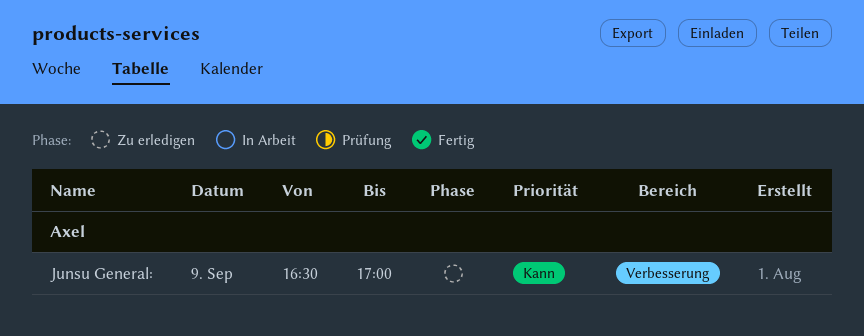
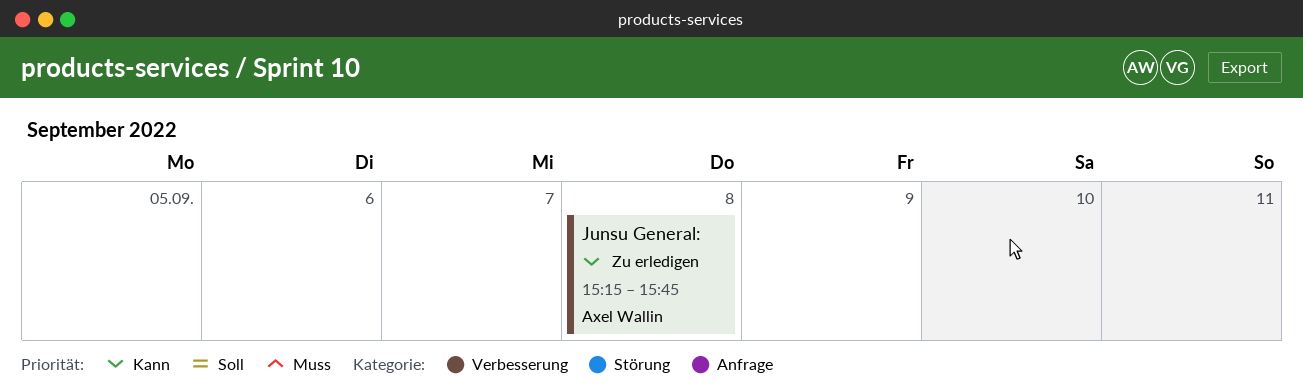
Junsu General:, day: Sep 9 -> Sep 8
Junsu General:, begins: 16:30 -> 15:15
Junsu General:, ends: 17:00 -> 15:45

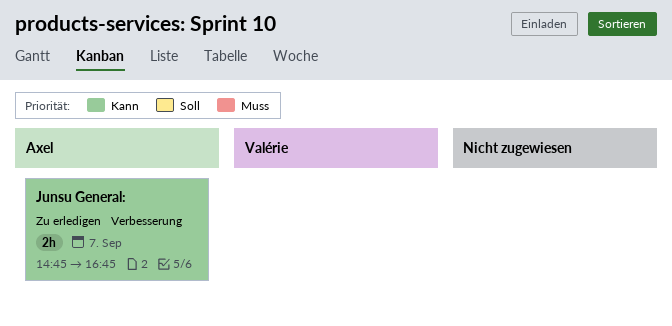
Junsu General:, day: Sep 8 -> Sep 7
Junsu General:, begins: 15:15 -> 14:45
Junsu General:, ends: 15:45 -> 16:45

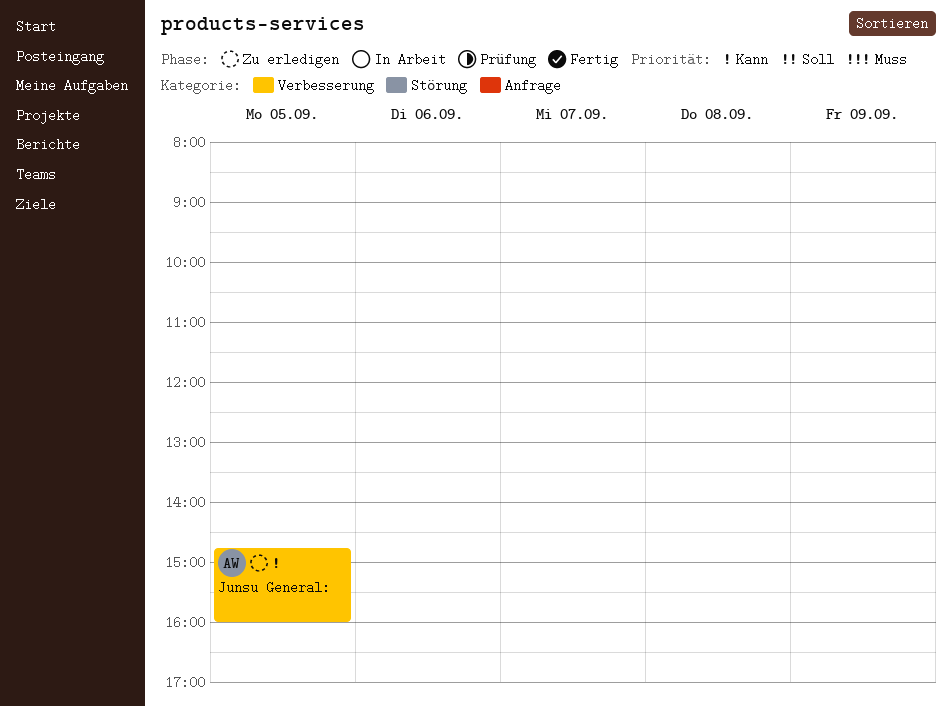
Junsu General:, day: Sep 7 -> Sep 5
Junsu General:, ends: 16:45 -> 16:00

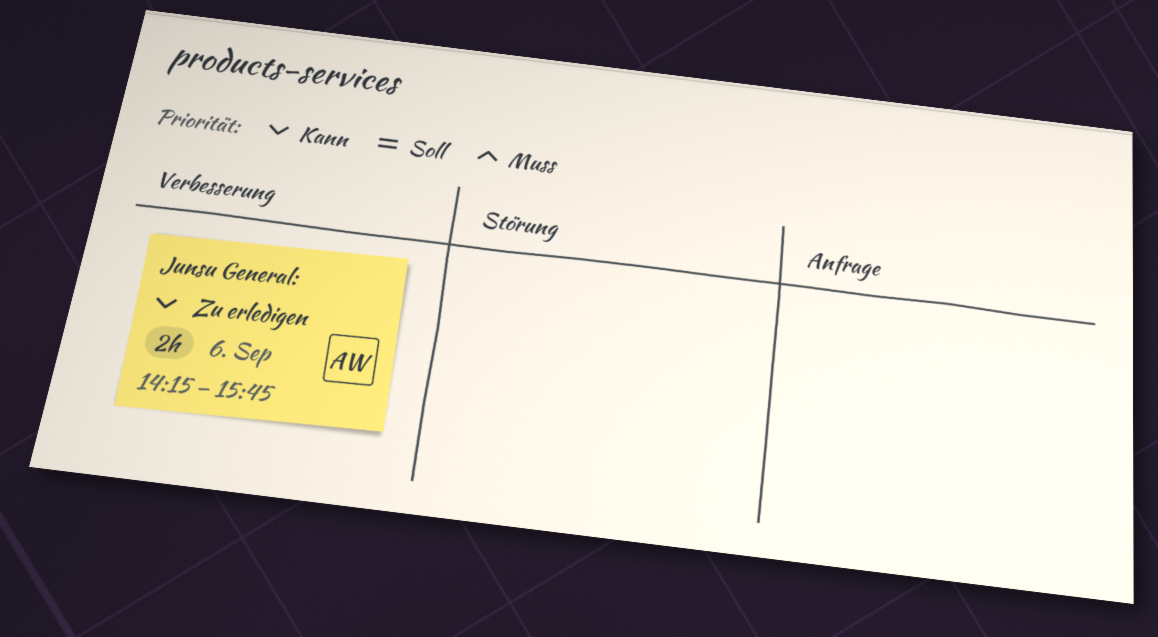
Junsu General:, day: Sep 5 -> Sep 6
Junsu General:, begins: 14:45 -> 14:15
Junsu General:, ends: 16:00 -> 15:45

